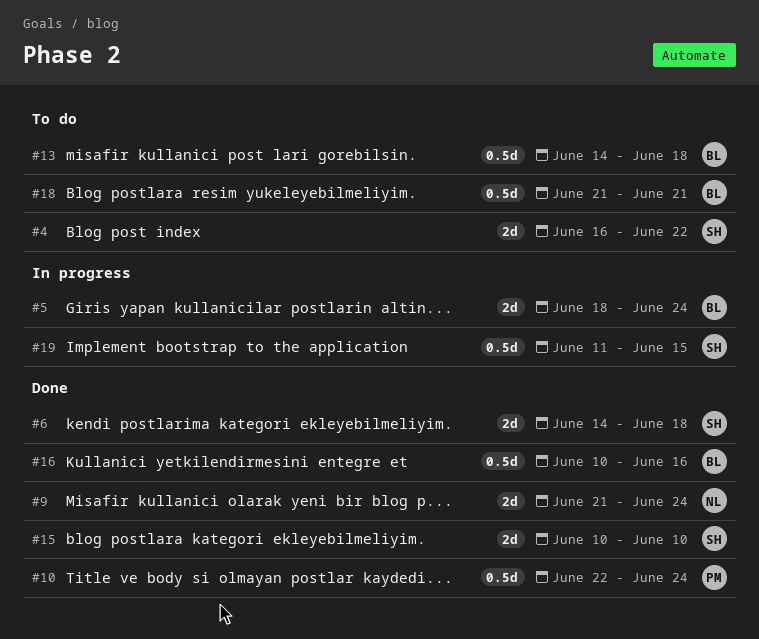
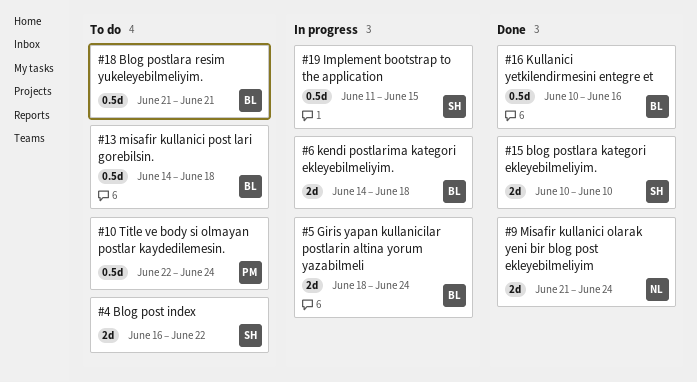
#6, status: Done -> In progress
#6, owner: SH -> BL
#10, status: Done -> To do

